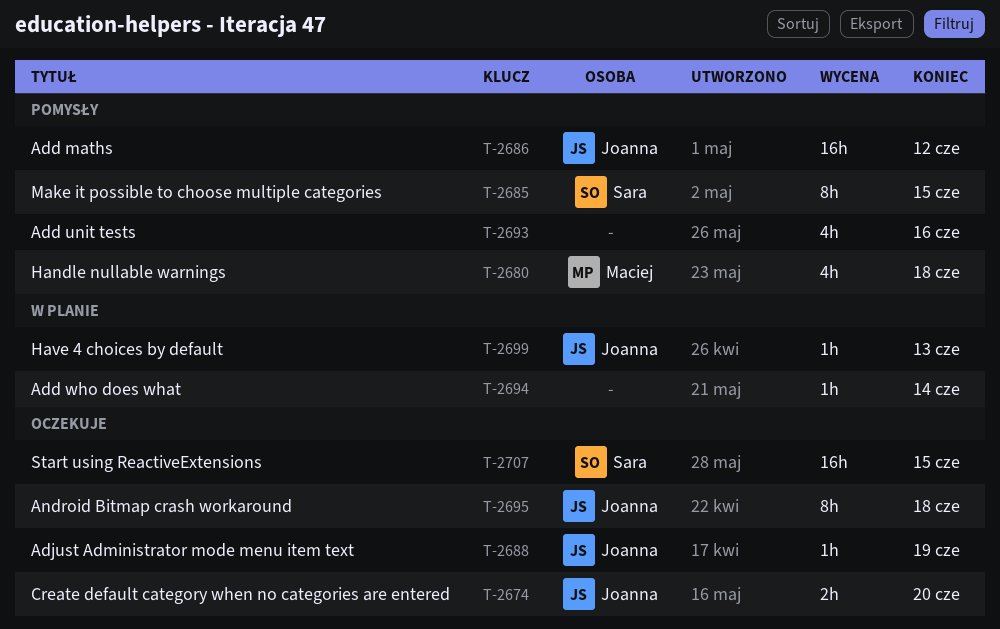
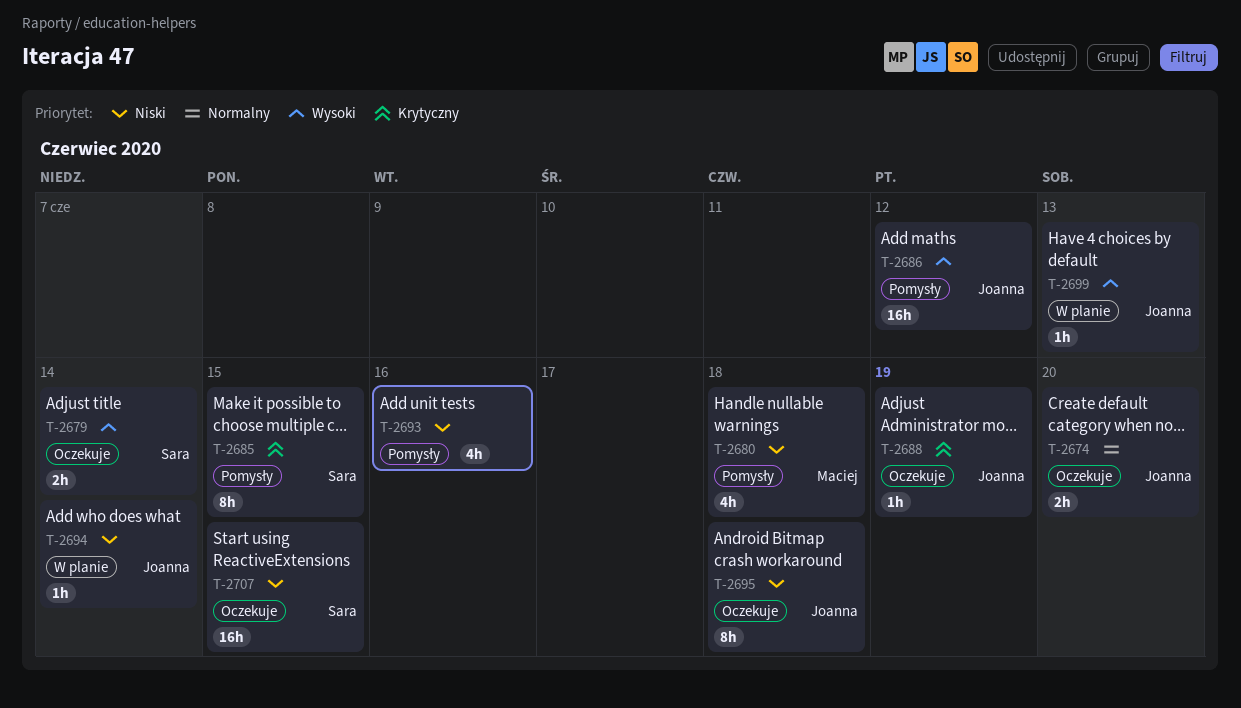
T-2679: none -> present
T-2694, owner: none -> Joanna

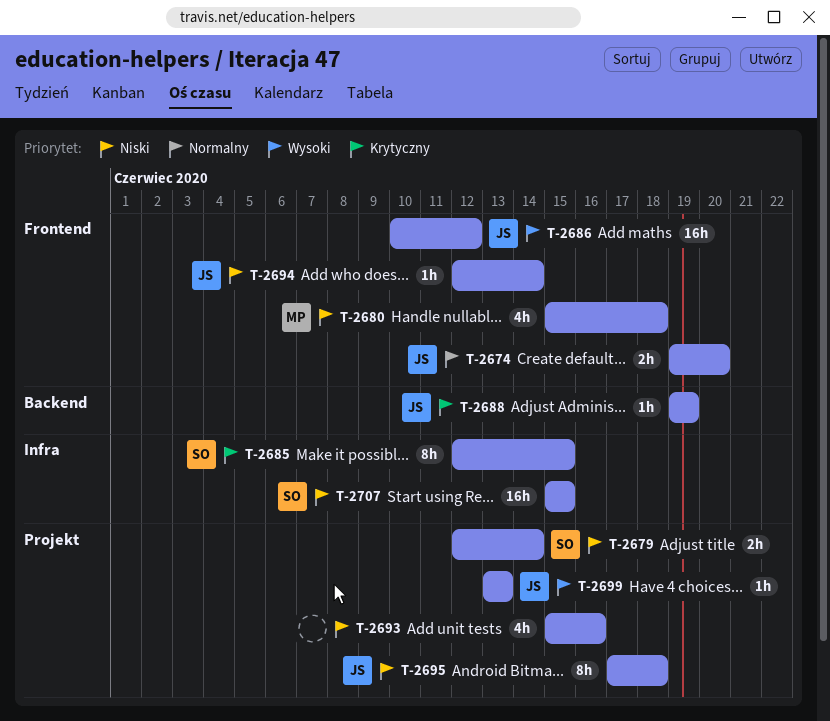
T-2679, priority: Wysoki -> Niski

